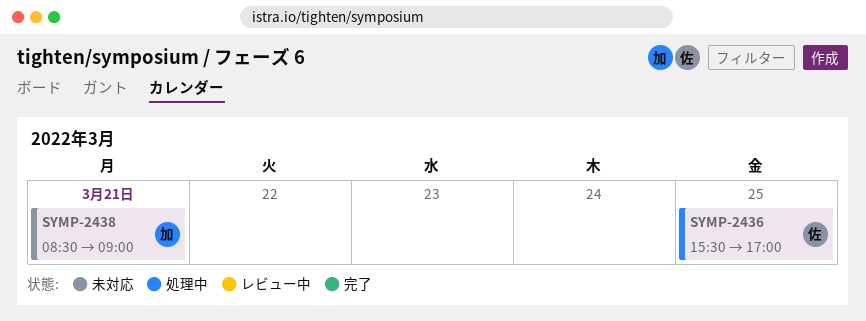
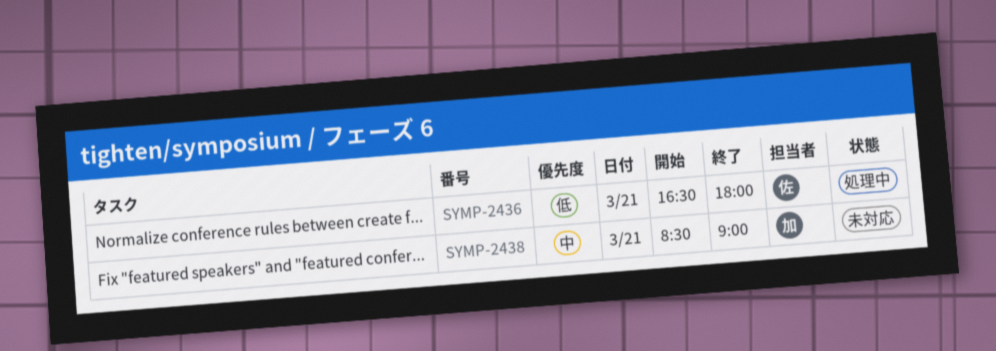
SYMP-2436, day: Mar 25 -> Mar 21
SYMP-2436, begins: 15:30 -> 16:30
SYMP-2436, ends: 17:00 -> 18:00

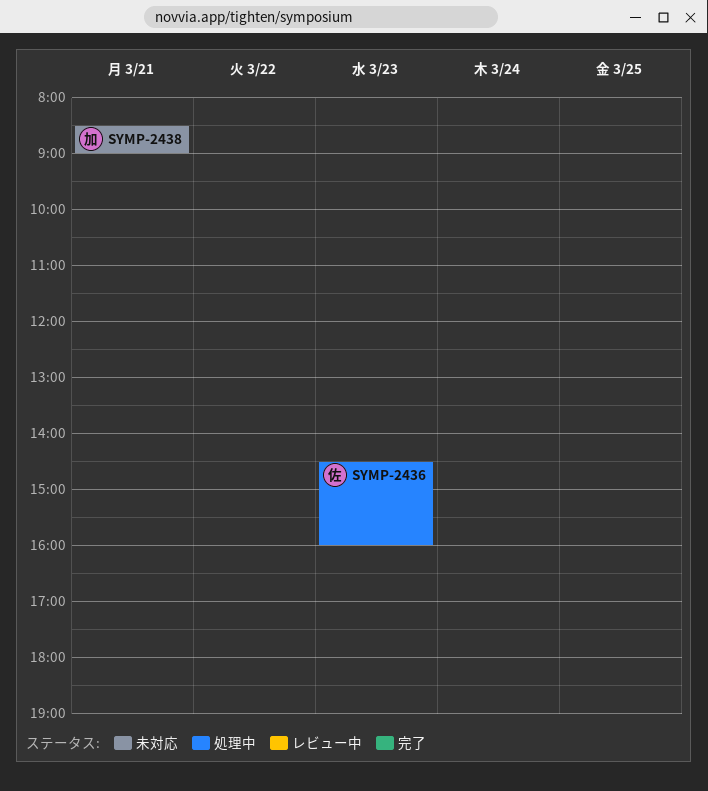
SYMP-2436, day: Mar 21 -> Mar 23
SYMP-2436, begins: 16:30 -> 14:30
SYMP-2436, ends: 18:00 -> 16:00

